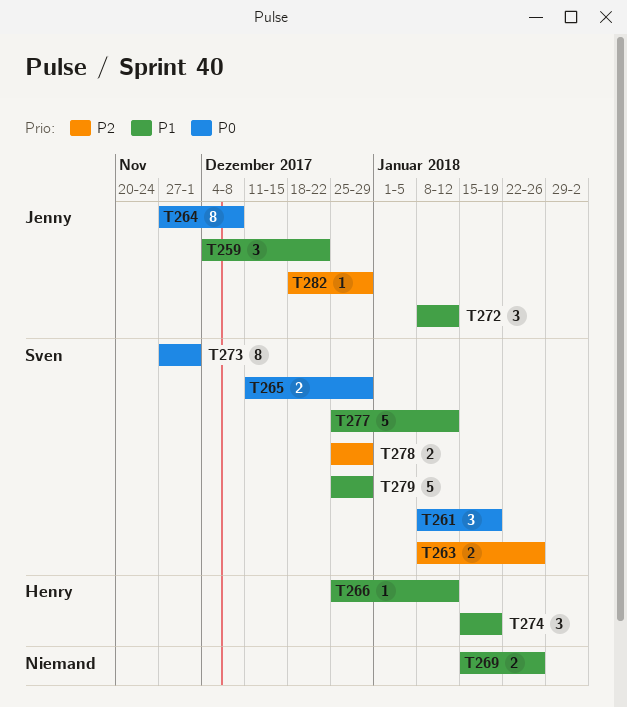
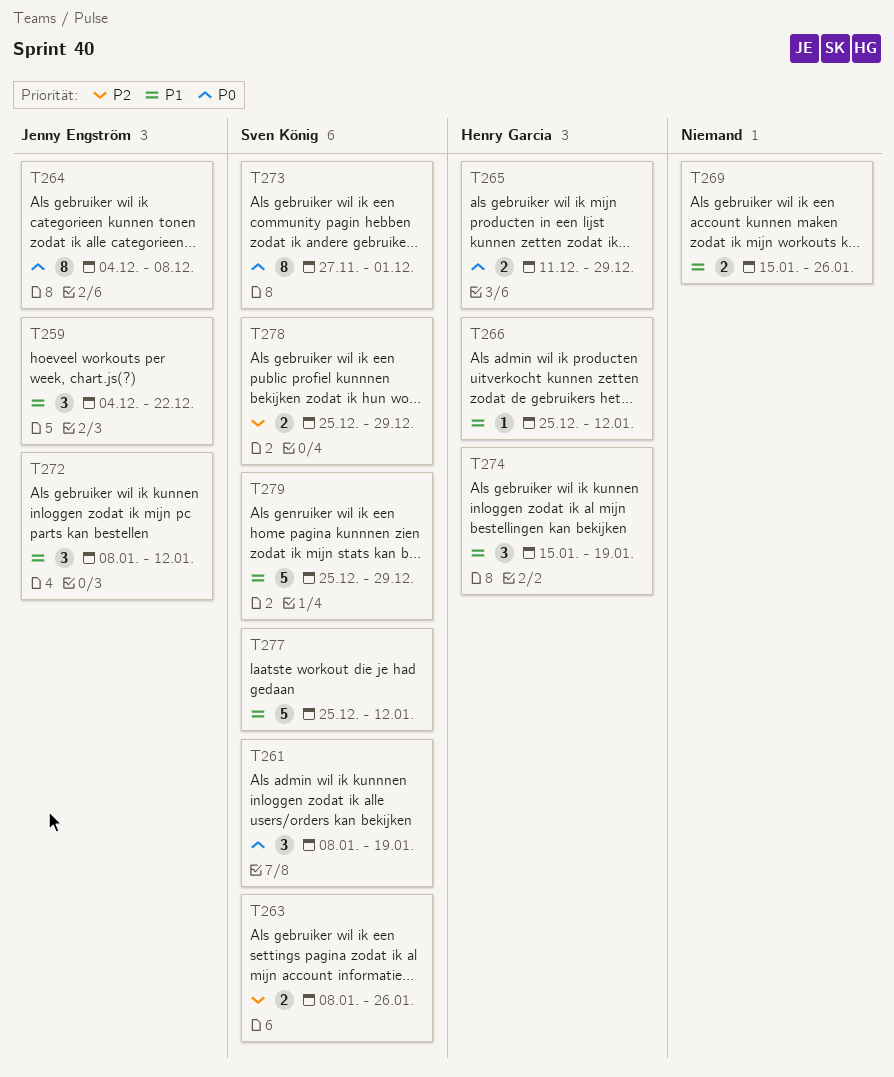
T264, start: Nov 27 -> Dec 4
T265, owner: Sven König -> Henry Garcia
T282: present -> none

